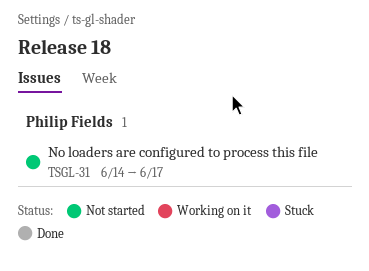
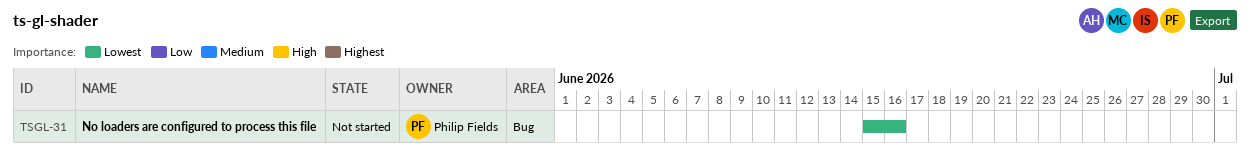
TSGL-31, start: Jun 14 -> Jun 15
TSGL-31, due: Jun 17 -> Jun 16

